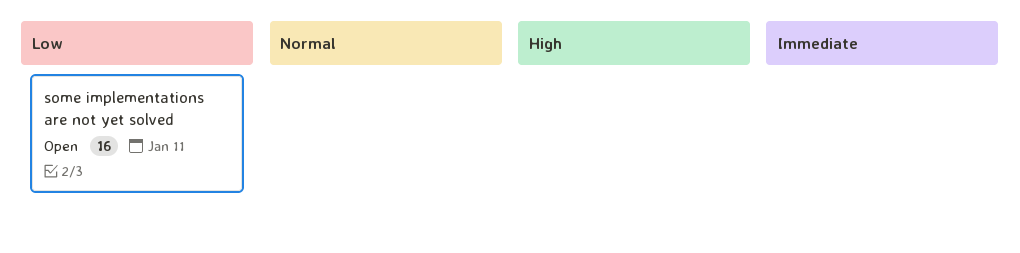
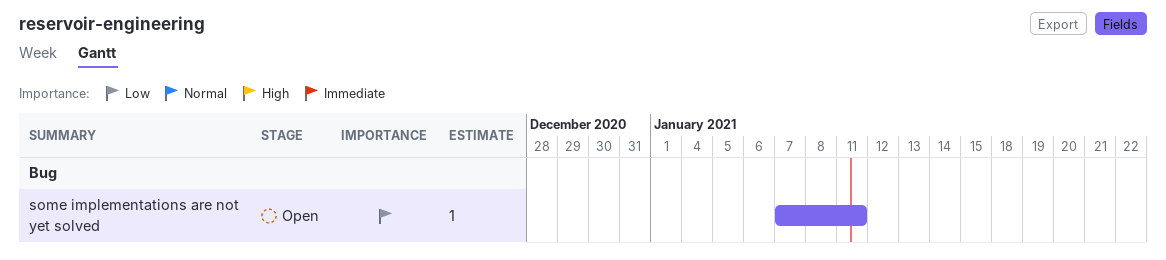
some implementations are not yet solved, estimate: 16 -> 1

